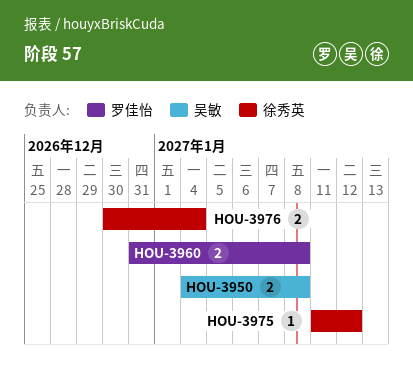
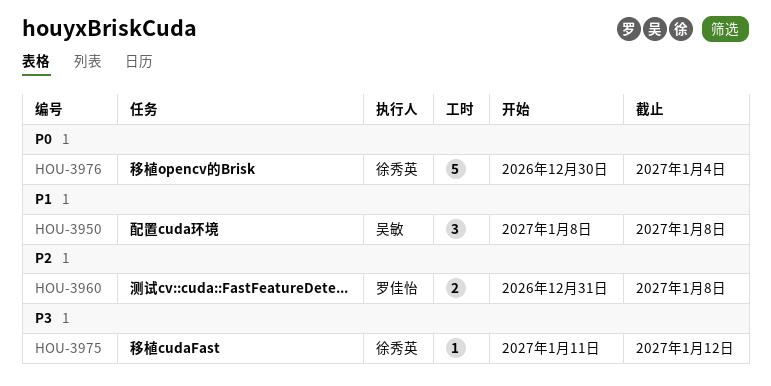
HOU-3950, estimate: 2 -> 3
HOU-3950, start: Jan 4 -> Jan 8
HOU-3976, estimate: 2 -> 5

